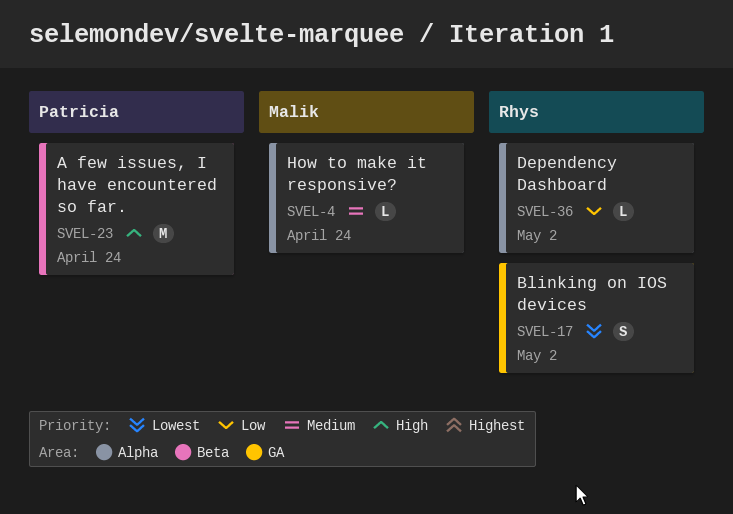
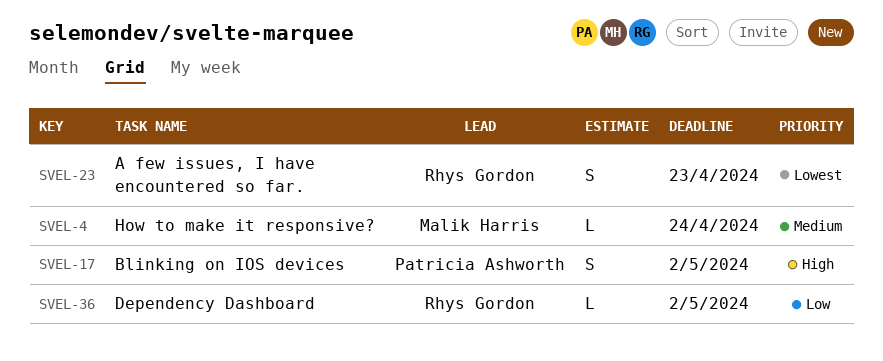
SVEL-17, owner: Rhys Gordon -> Patricia Ashworth
SVEL-17, priority: Lowest -> High
SVEL-23, owner: Patricia Ashworth -> Rhys Gordon
SVEL-23, priority: High -> Lowest
SVEL-23, estimate: M -> S
SVEL-23, due: Apr 24 -> Apr 23

